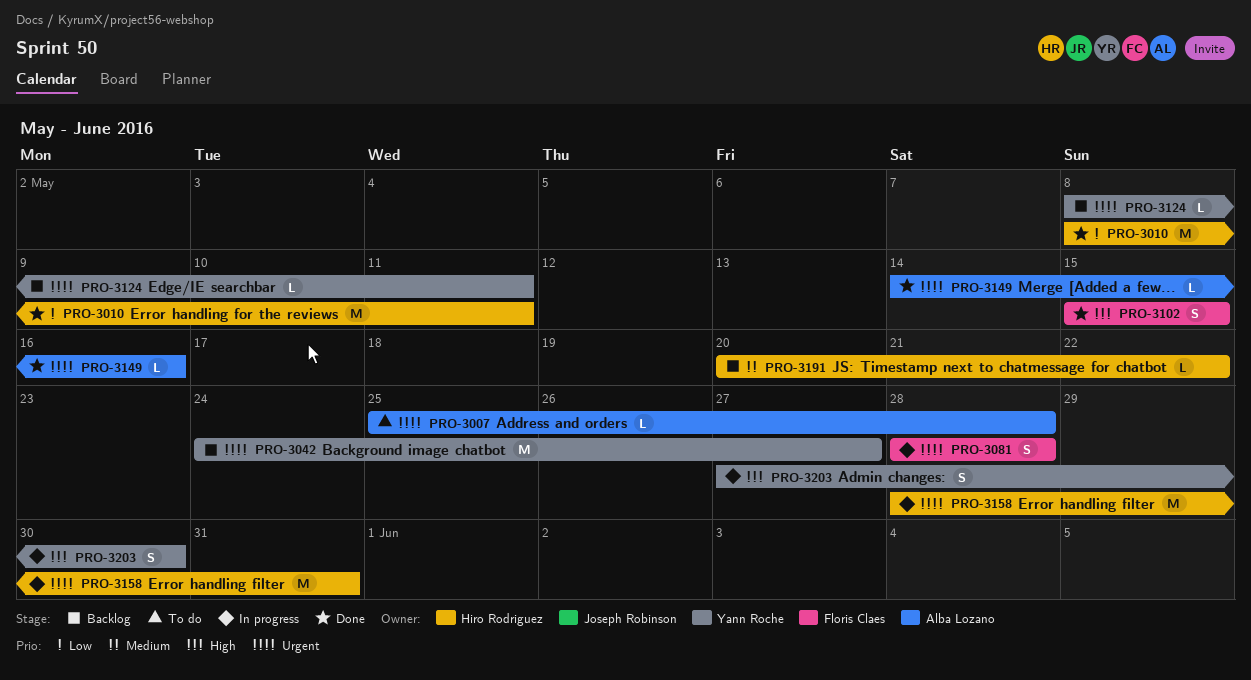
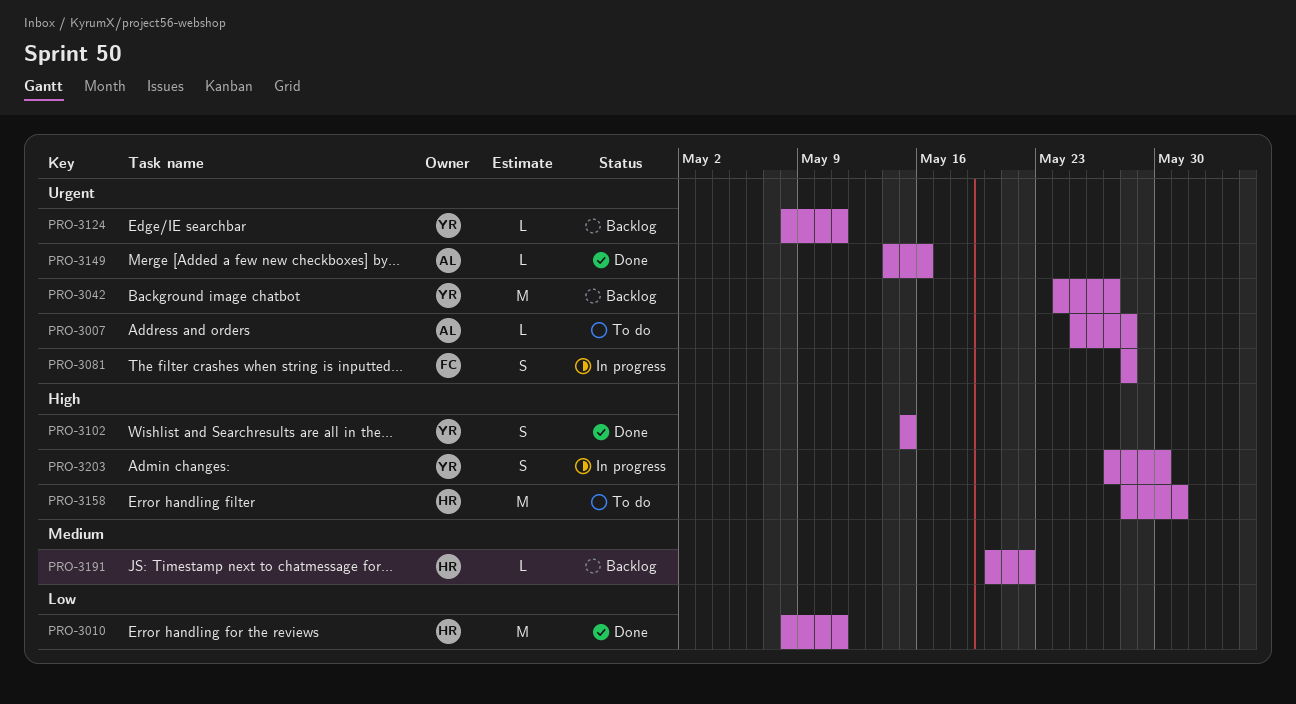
PRO-3102, owner: Floris Claes -> Yann Roche
PRO-3158, status: In progress -> To do
PRO-3158, priority: Urgent -> High

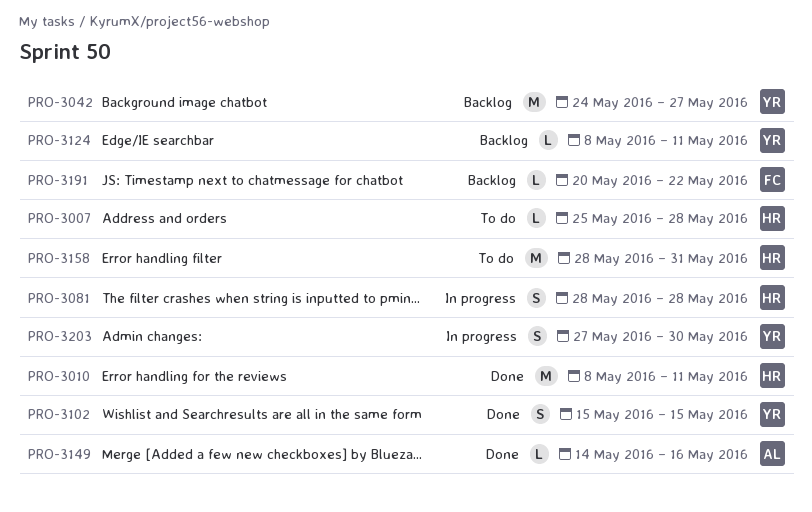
PRO-3007, owner: AL -> HR
PRO-3081, owner: FC -> HR
PRO-3191, owner: HR -> FC

